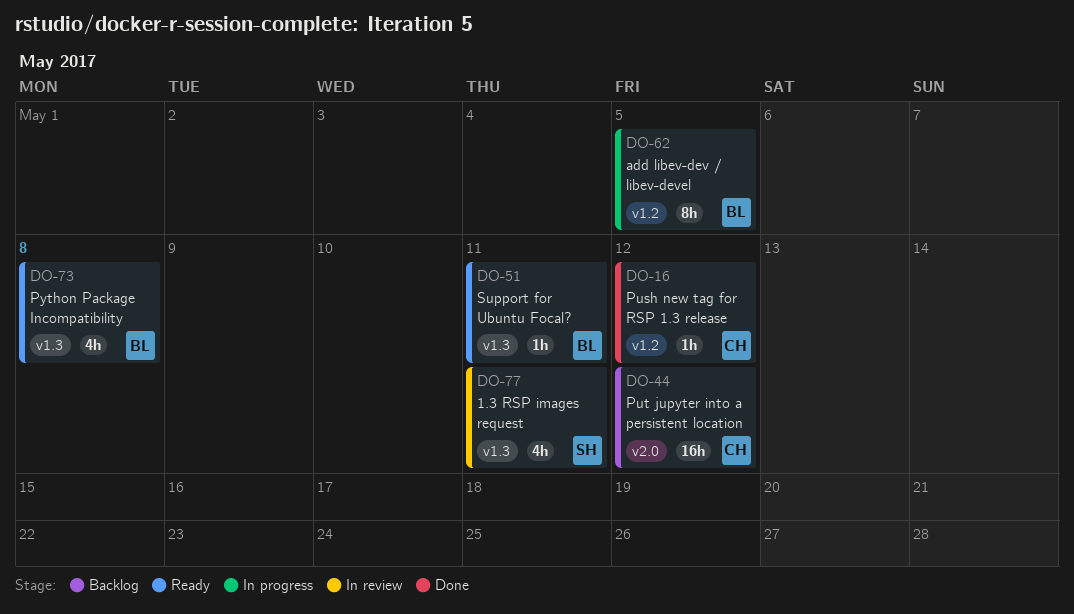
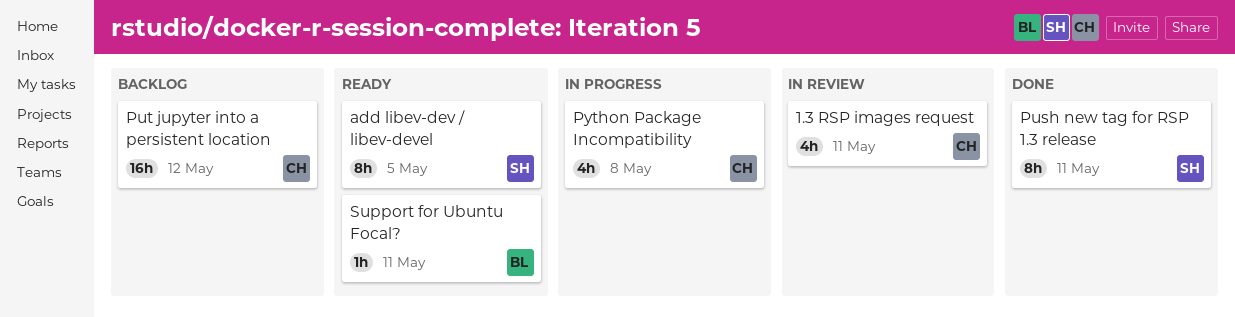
1.3 RSP images request, owner: SH -> CH
add libev-dev / libev-devel, status: In progress -> Ready
add libev-dev / libev-devel, owner: BL -> SH
Push new tag for RSP 1.3 release, owner: CH -> SH
Push new tag for RSP 1.3 release, estimate: 1h -> 8h
Push new tag for RSP 1.3 release, due: May 12 -> May 11
Python Package Incompatibility, status: Ready -> In progress
Python Package Incompatibility, owner: BL -> CH

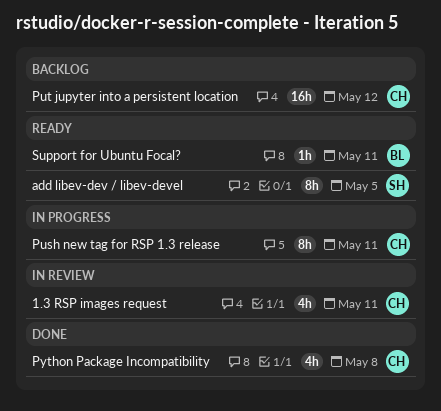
Push new tag for RSP 1.3 release, status: Done -> In progress
Push new tag for RSP 1.3 release, owner: SH -> CH
Python Package Incompatibility, status: In progress -> Done

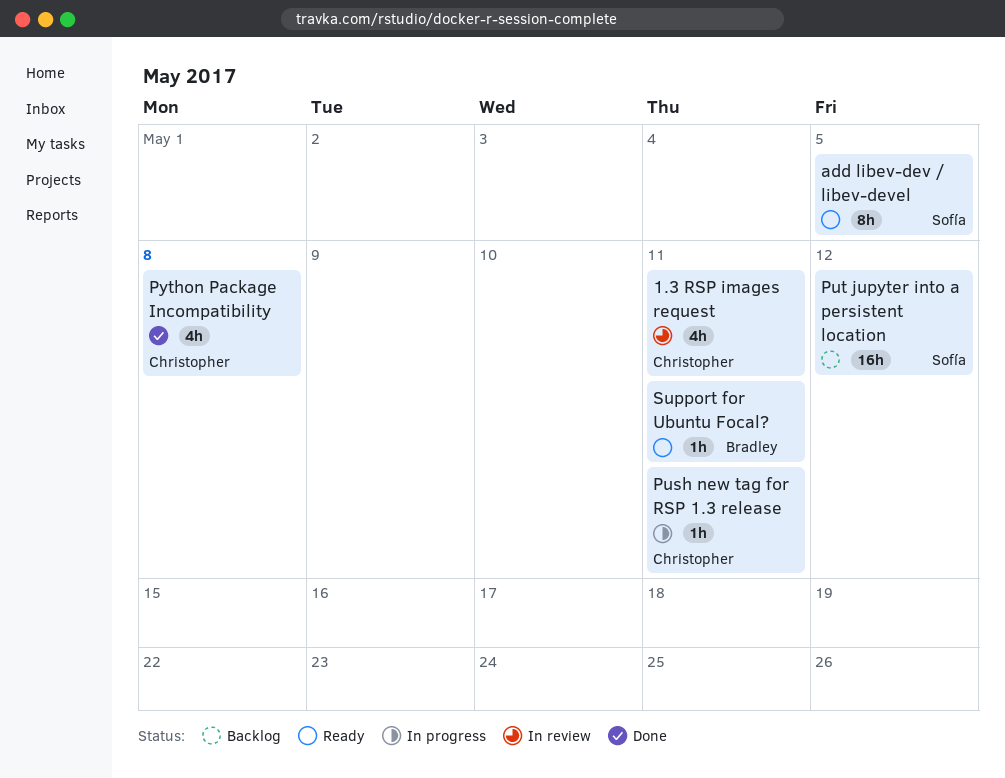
Push new tag for RSP 1.3 release, estimate: 8h -> 1h
Put jupyter into a persistent location, owner: Christopher -> Sofía

